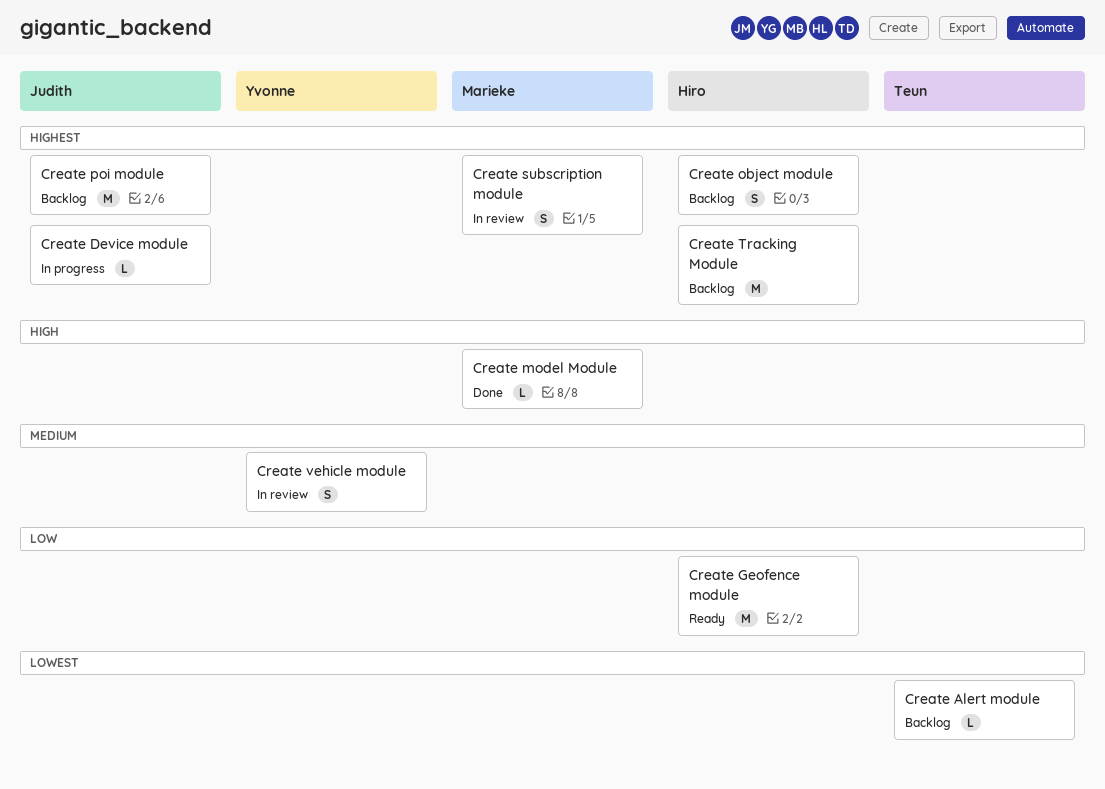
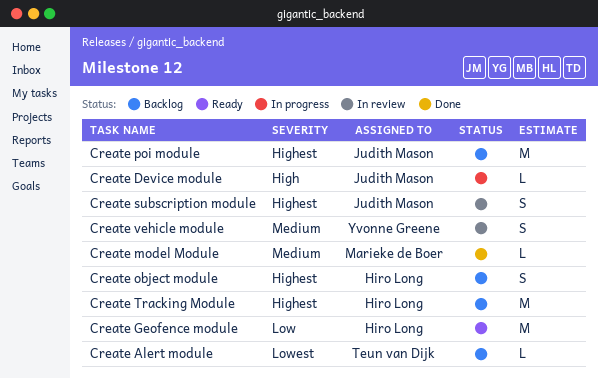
Create Device module, priority: Highest -> High
Create model Module, priority: High -> Medium
Create subscription module, owner: Marieke de Boer -> Judith Mason

